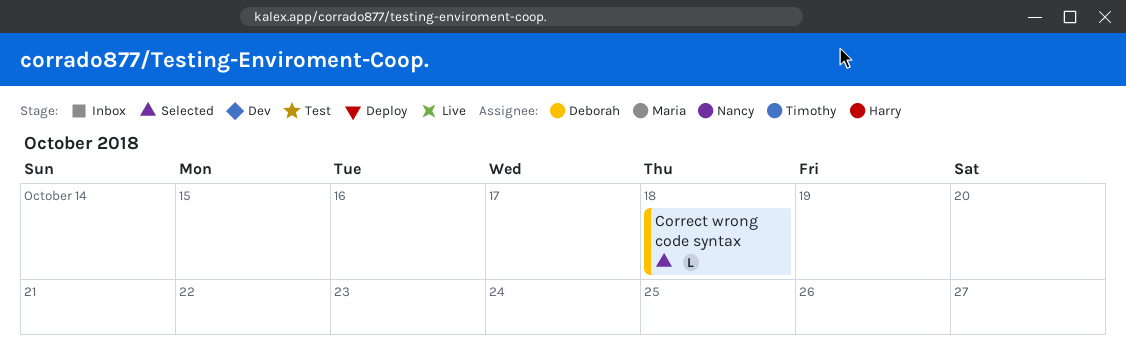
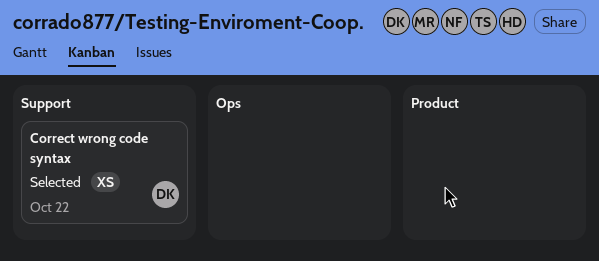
Correct wrong code syntax, estimate: L -> XS
Correct wrong code syntax, due: Oct 18 -> Oct 22

